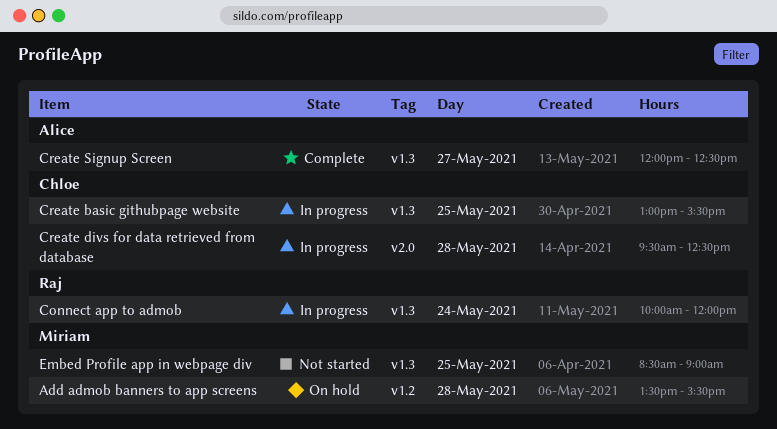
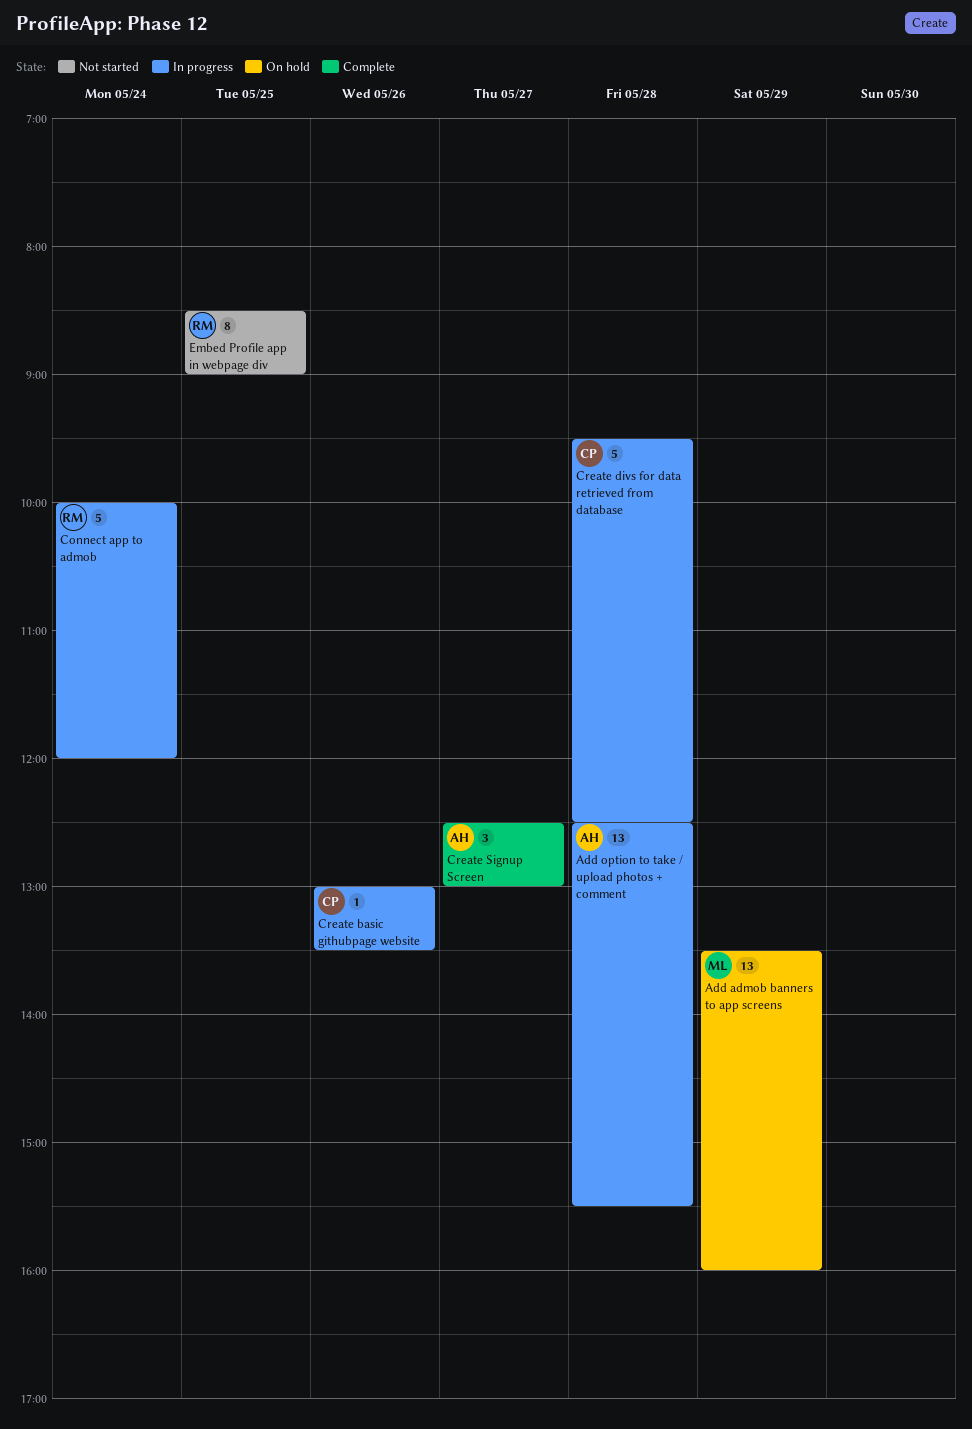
Add admob banners to app screens, day: May 28 -> May 29
Add admob banners to app screens, ends: 15:30 -> 16:00
Add option to take / upload photos + comment: none -> present
Create basic githubpage website, day: May 25 -> May 26
Create basic githubpage website, ends: 15:30 -> 13:30
Create Signup Screen, begins: 12:00 -> 12:30
Create Signup Screen, ends: 12:30 -> 13:00
Embed Profile app in webpage div, owner: Miriam -> Raj

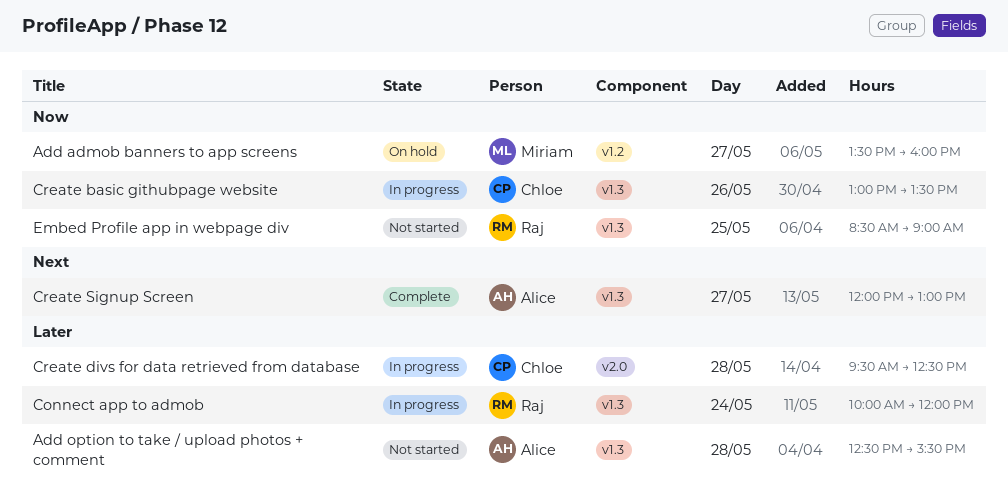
Add admob banners to app screens, day: May 29 -> May 27
Add option to take / upload photos + comment, status: In progress -> Not started
Create Signup Screen, begins: 12:30 -> 12:00

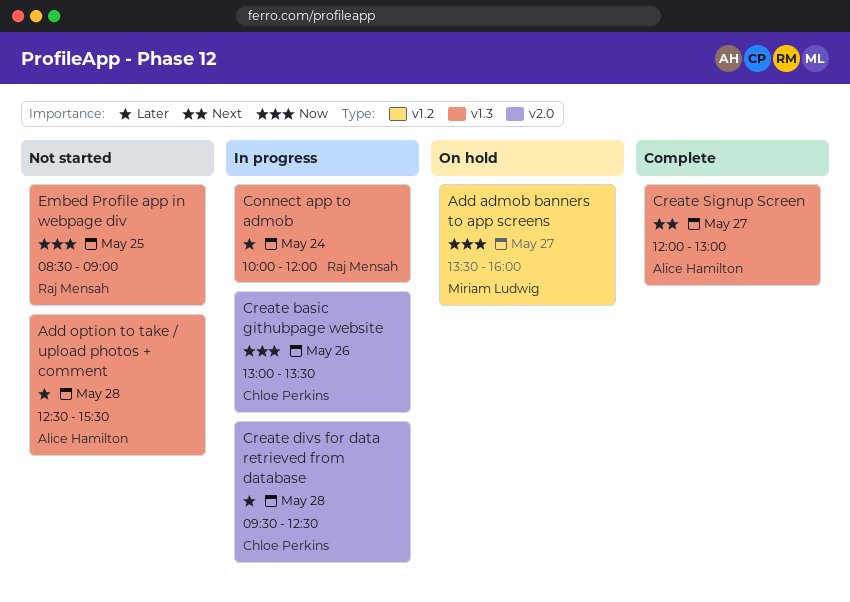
Create basic githubpage website, label: v1.3 -> v2.0

